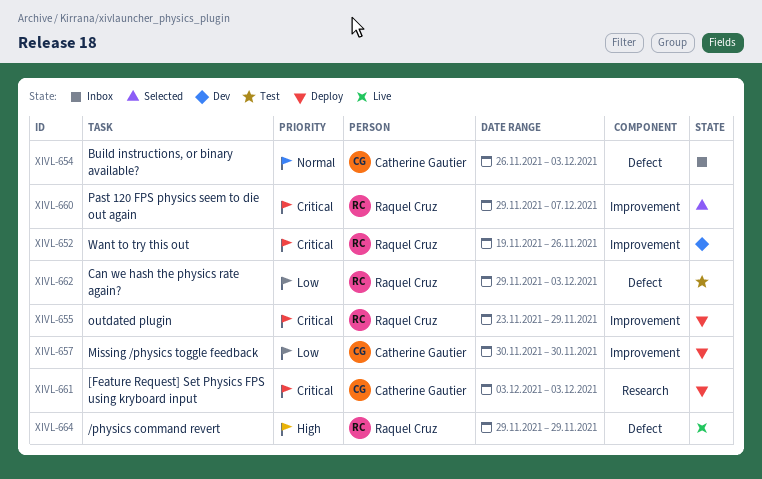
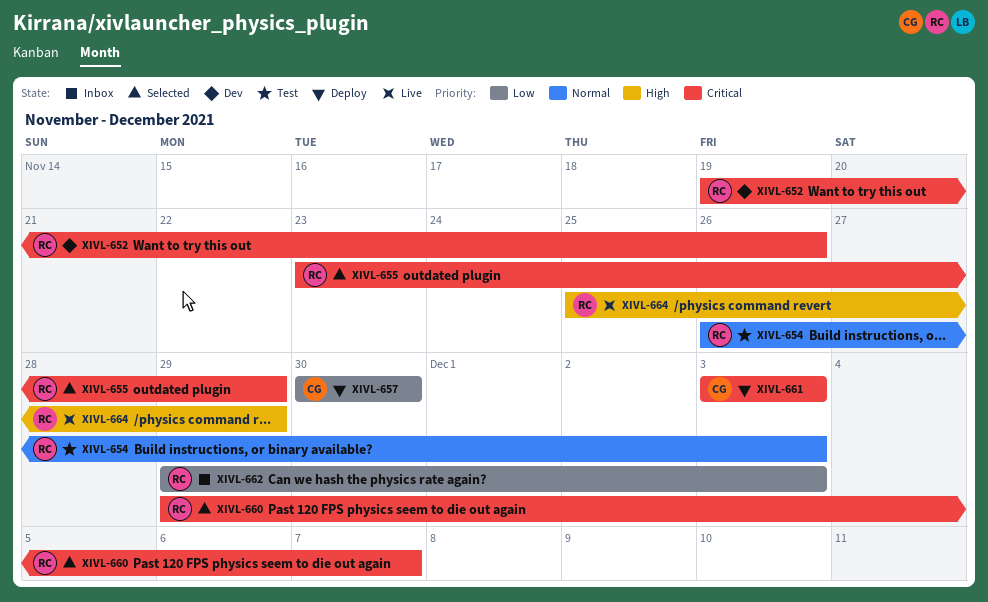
XIVL-654, status: Inbox -> Test
XIVL-654, owner: Catherine Gautier -> Raquel Cruz
XIVL-655, status: Deploy -> Selected
XIVL-662, status: Test -> Inbox
XIVL-664, start: Nov 29 -> Nov 25

